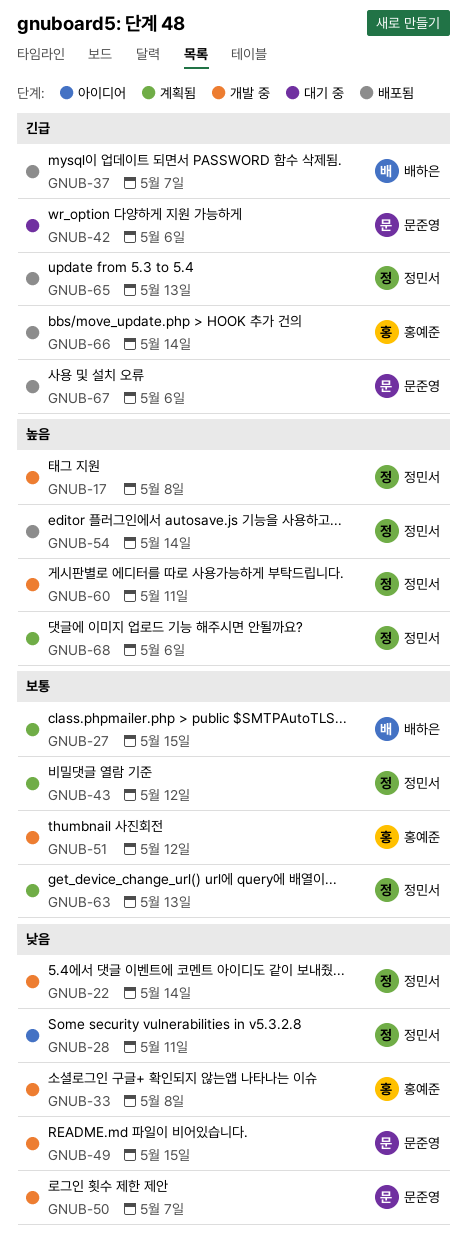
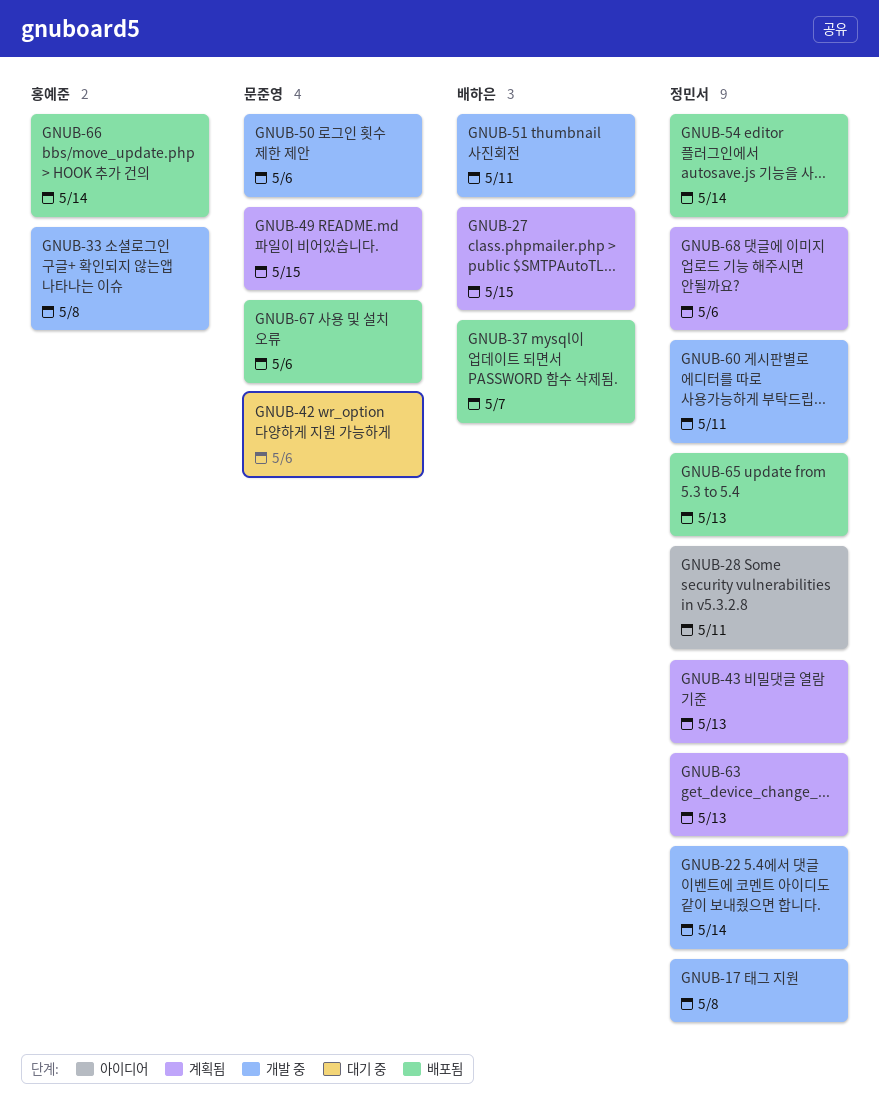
GNUB-43, due: May 12 -> May 13
GNUB-49, status: 개발 중 -> 계획됨
GNUB-50, due: May 7 -> May 6
GNUB-51, owner: 홍예준 -> 배하은
GNUB-51, due: May 12 -> May 11

